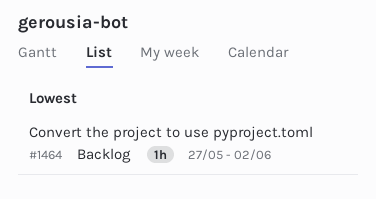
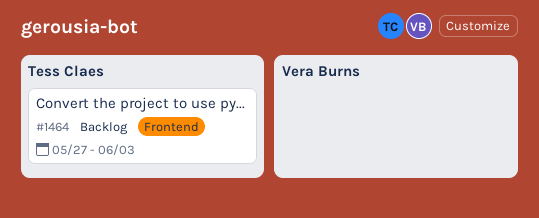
#1464, due: Jun 2 -> Jun 3

